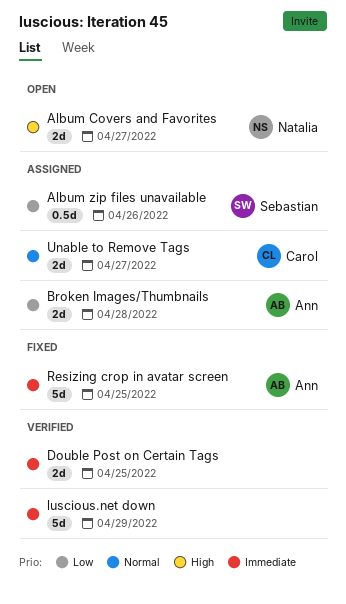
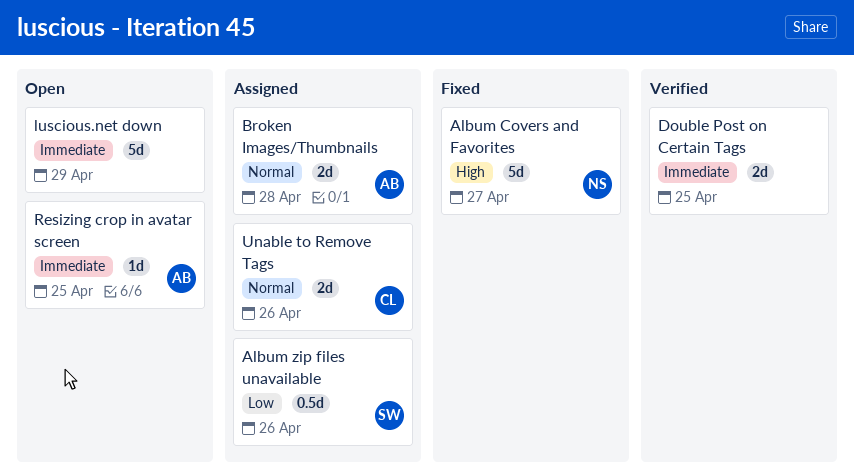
Album Covers and Favorites, status: Open -> Fixed
Album Covers and Favorites, estimate: 2d -> 5d
Broken Images/Thumbnails, priority: Low -> Normal
luscious.net down, status: Verified -> Open
Resizing crop in avatar screen, status: Fixed -> Open
Resizing crop in avatar screen, estimate: 5d -> 1d
Unable to Remove Tags, day: Apr 27 -> Apr 26

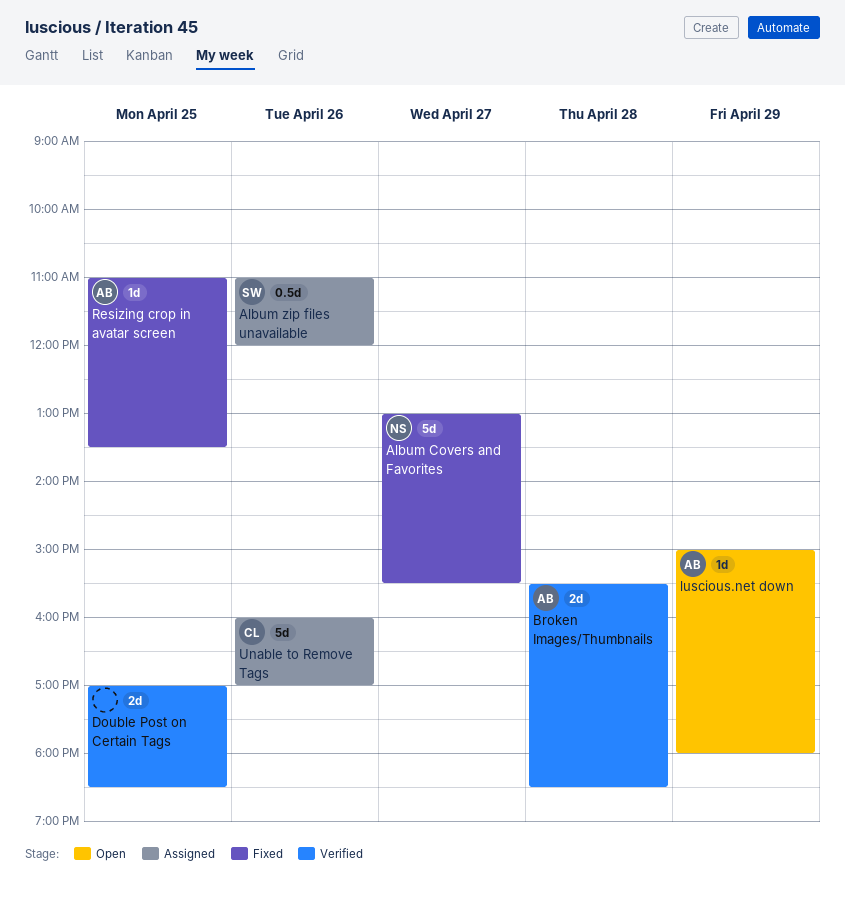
Broken Images/Thumbnails, status: Assigned -> Verified
luscious.net down, owner: none -> AB
luscious.net down, estimate: 5d -> 1d
Resizing crop in avatar screen, status: Open -> Fixed
Unable to Remove Tags, estimate: 2d -> 5d

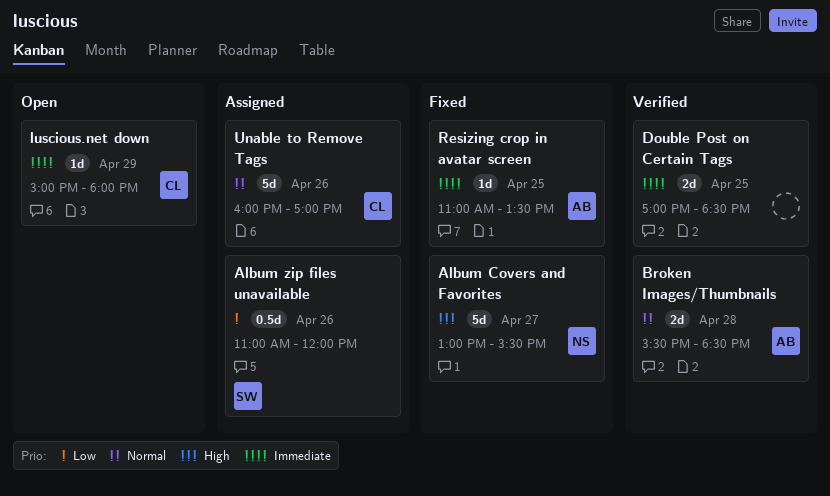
luscious.net down, owner: AB -> CL

